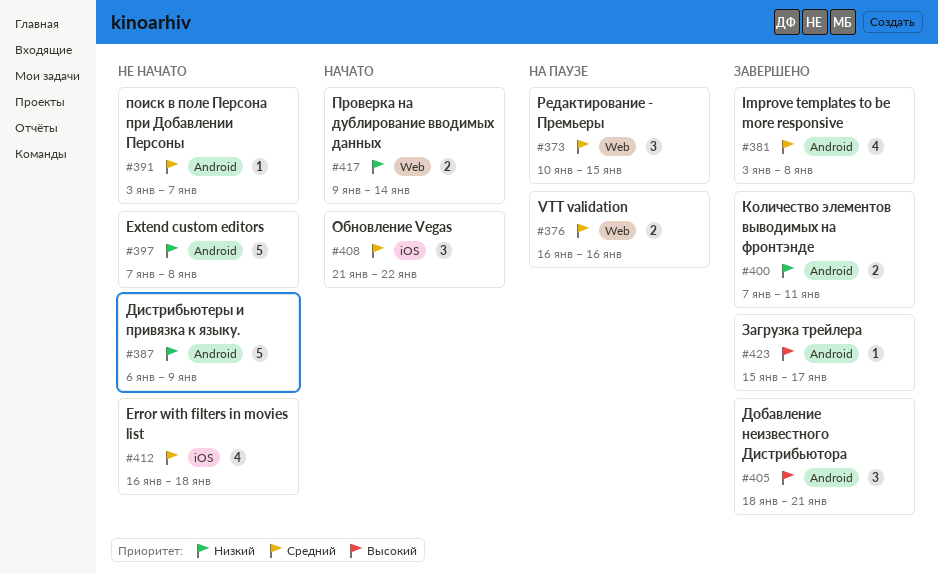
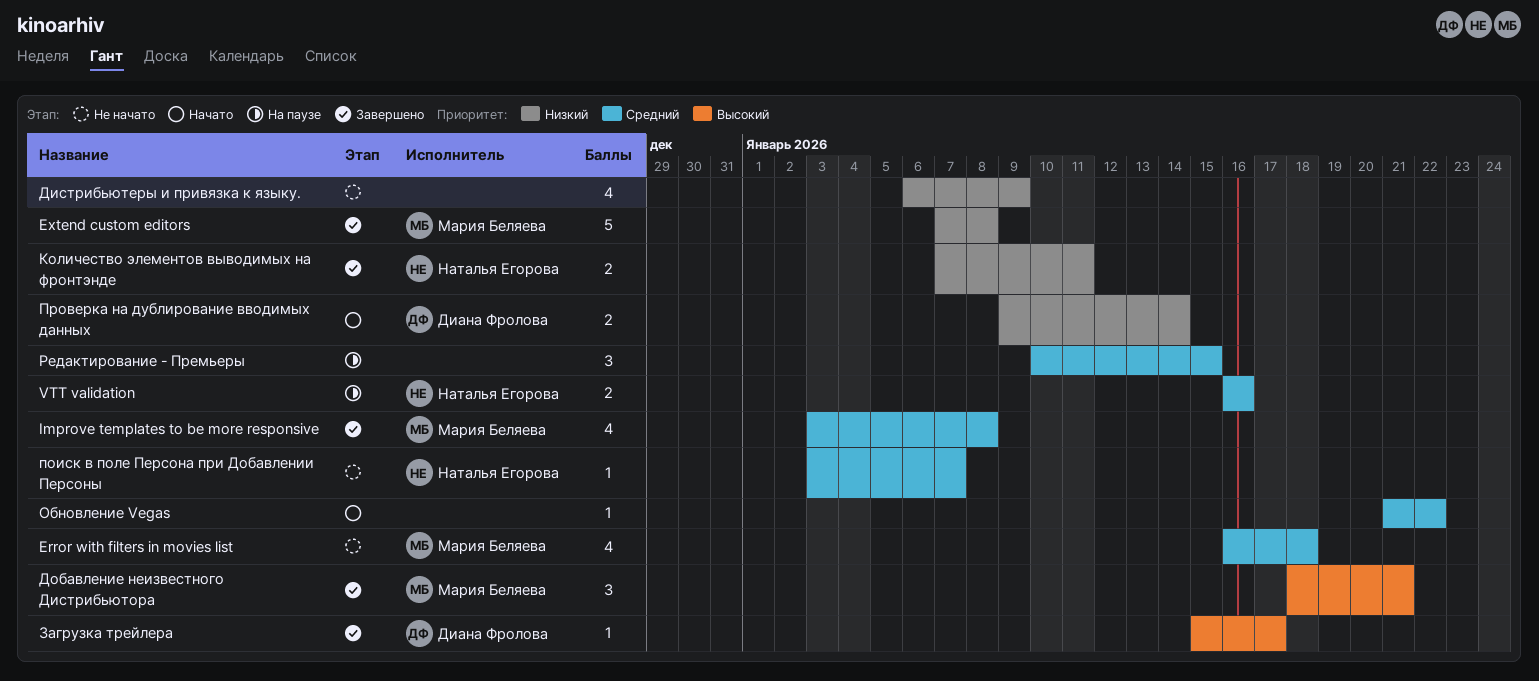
Extend custom editors, status: Не начато -> Завершено
Дистрибьютеры и привязка к языку., estimate: 5 -> 4
Обновление Vegas, estimate: 3 -> 1

